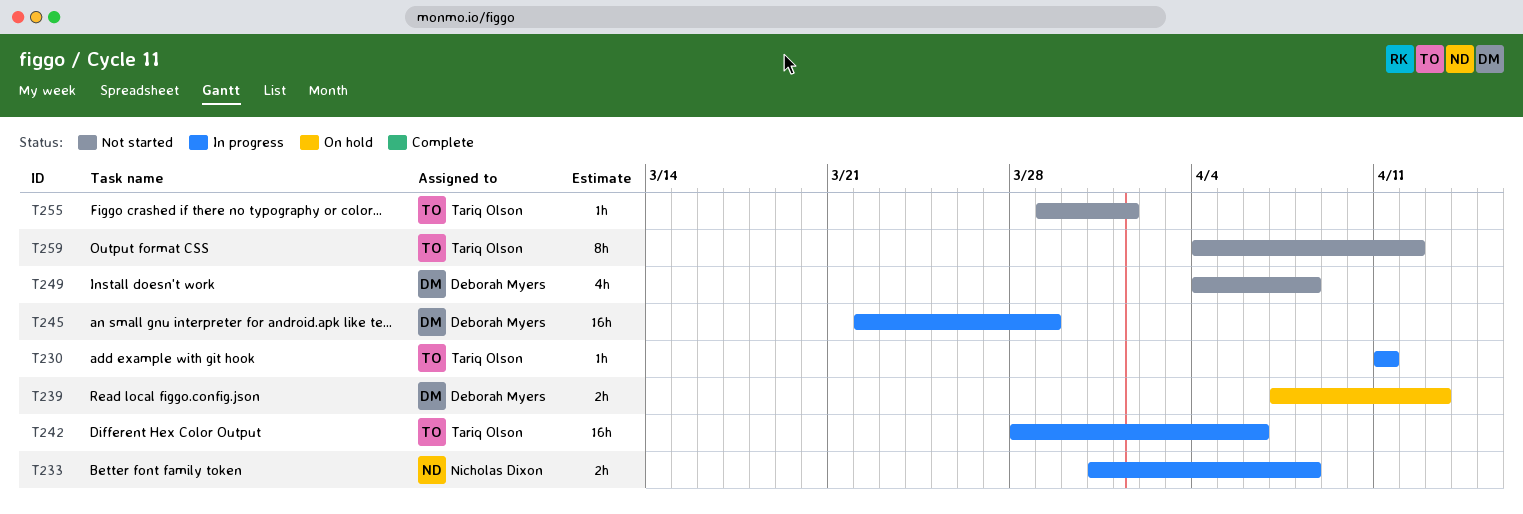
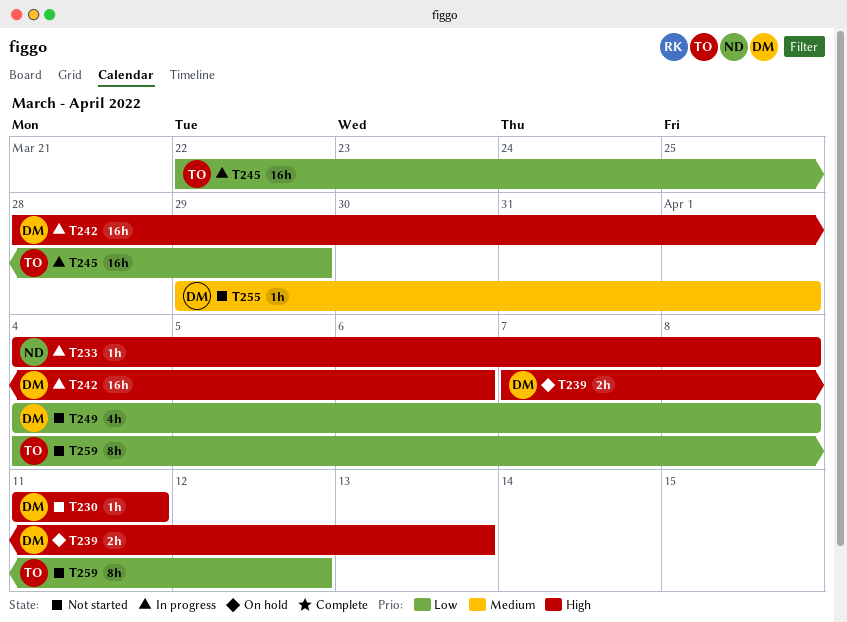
T230, status: In progress -> Not started
T230, owner: Tariq Olson -> Deborah Myers
T233, estimate: 2h -> 1h
T233, start: Mar 31 -> Apr 4
T242, owner: Tariq Olson -> Deborah Myers
T245, owner: Deborah Myers -> Tariq Olson
T255, owner: Tariq Olson -> Deborah Myers

